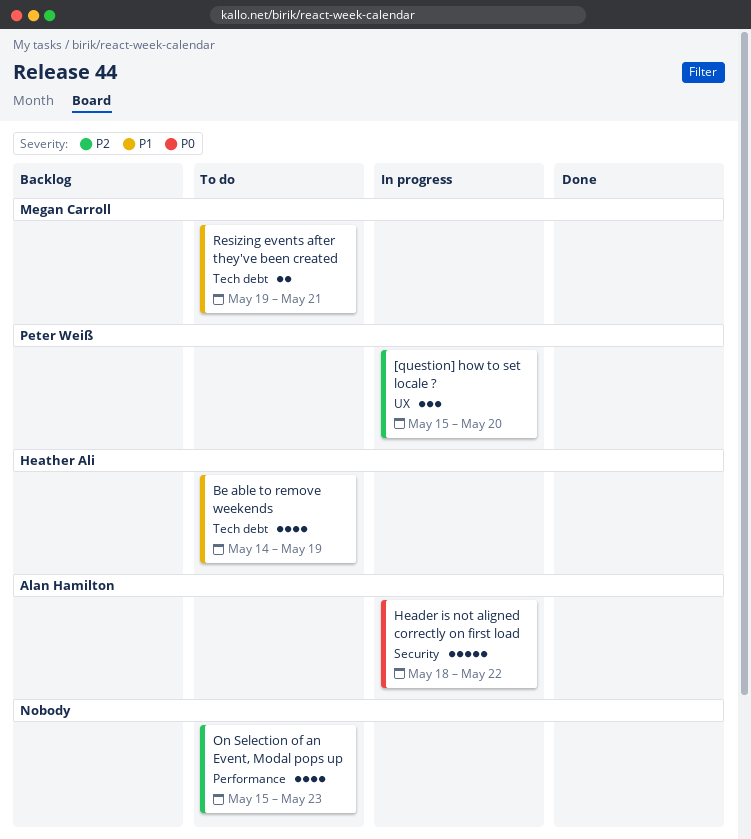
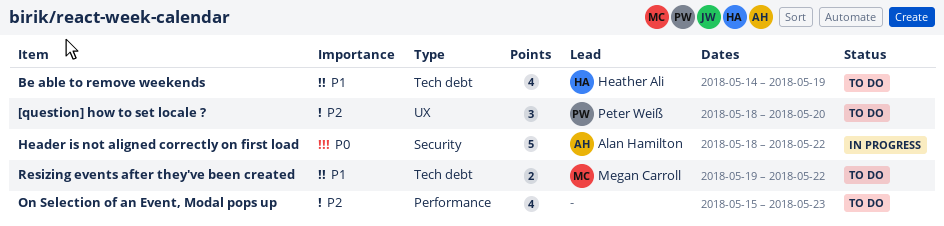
[question] how to set locale ?, status: In progress -> To do
[question] how to set locale ?, start: May 15 -> May 18
Resizing events after they've been created, due: May 21 -> May 22

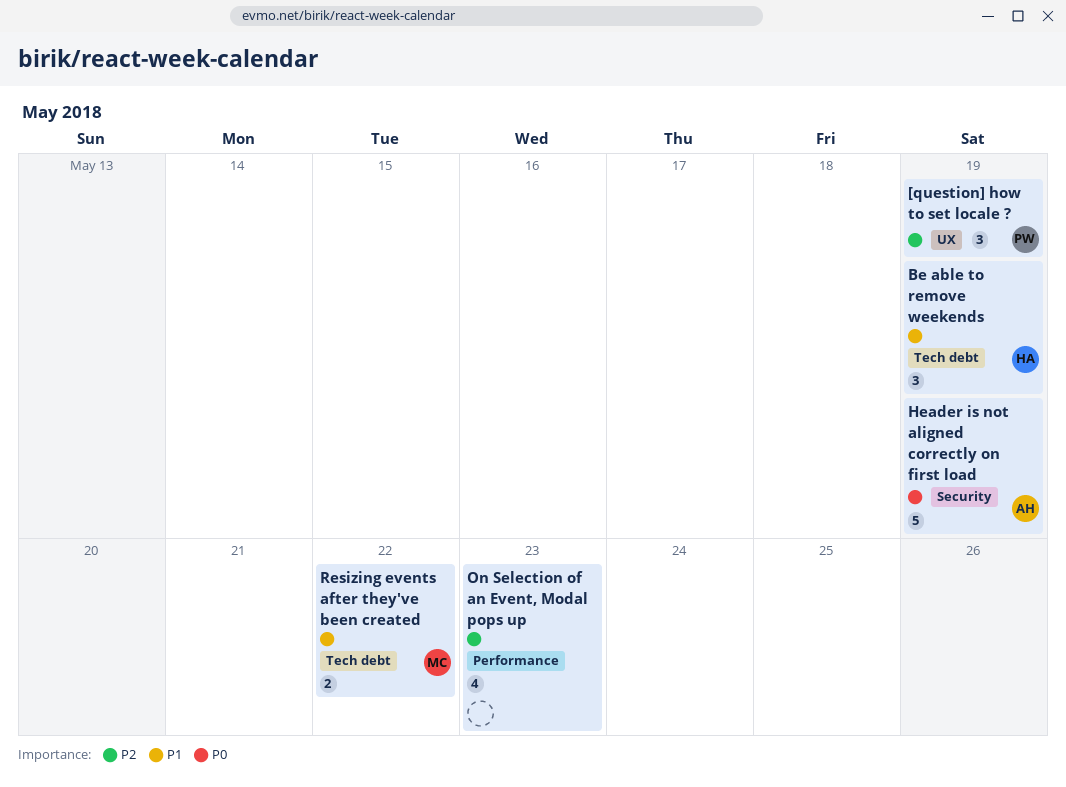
[question] how to set locale ?, due: May 20 -> May 19
Be able to remove weekends, estimate: 4 -> 3
Header is not aligned correctly on first load, due: May 22 -> May 19

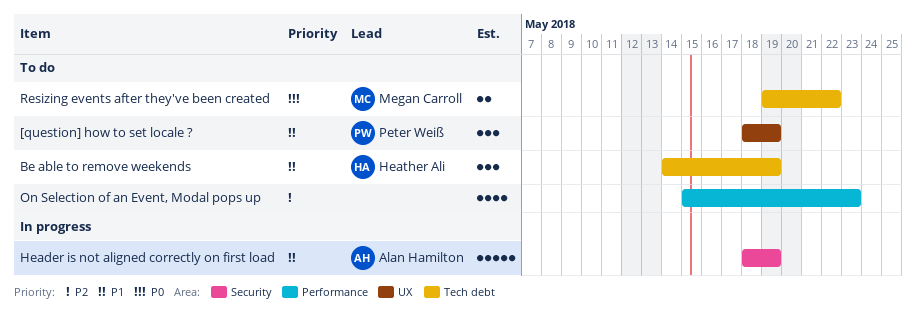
[question] how to set locale ?, priority: P2 -> P1
Header is not aligned correctly on first load, priority: P0 -> P1
Resizing events after they've been created, priority: P1 -> P0

